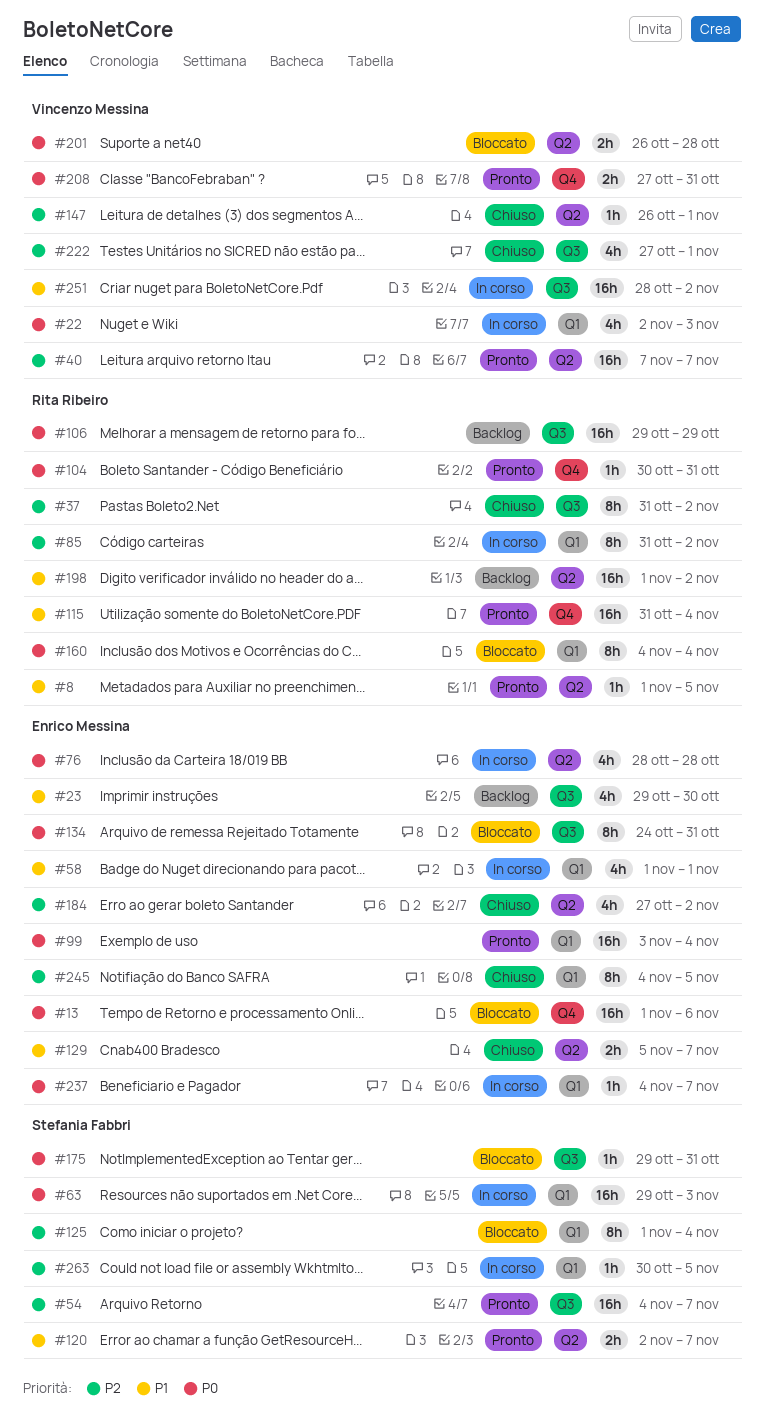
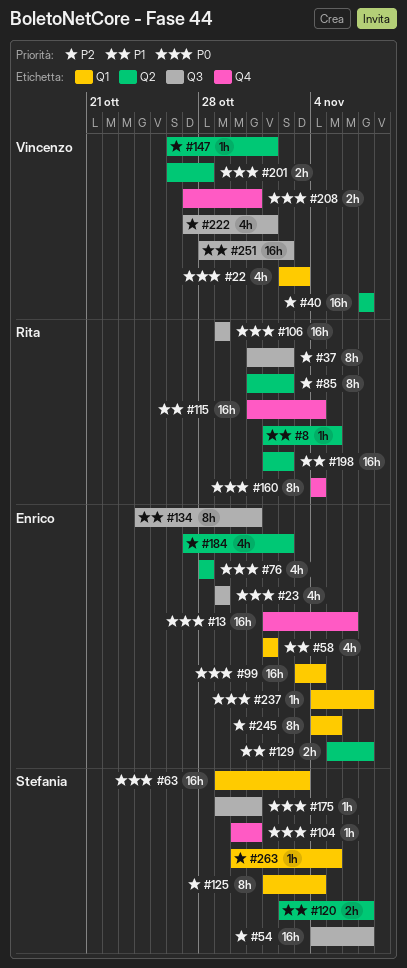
#23, priority: P1 -> P0
#23, due: Oct 30 -> Oct 29
#85, label: Q1 -> Q2
#104, owner: Rita Ribeiro -> Stefania Fabbri
#134, priority: P0 -> P1
#160, label: Q1 -> Q4

